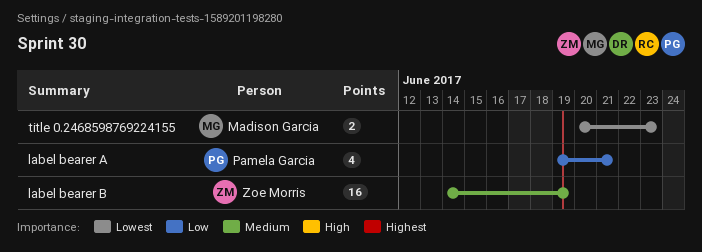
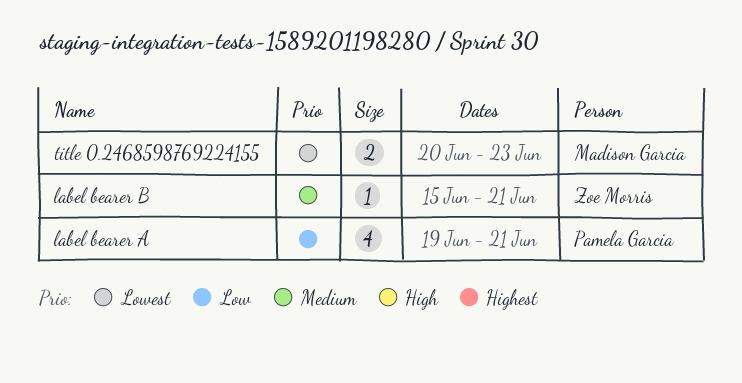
label bearer B, estimate: 16 -> 1
label bearer B, start: Jun 14 -> Jun 15
label bearer B, due: Jun 19 -> Jun 21

